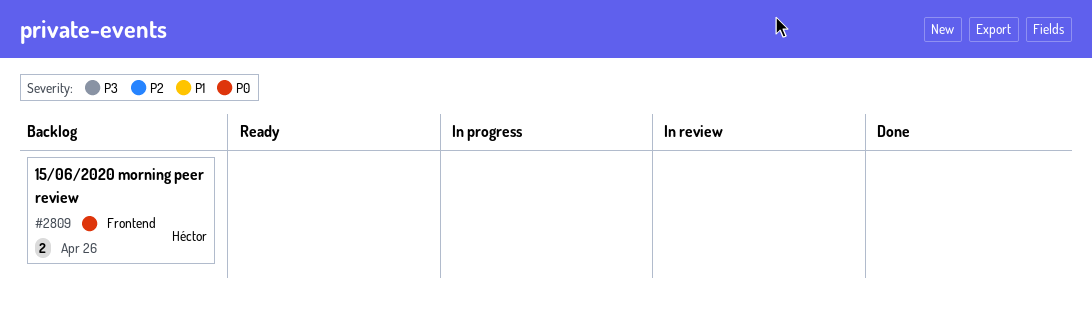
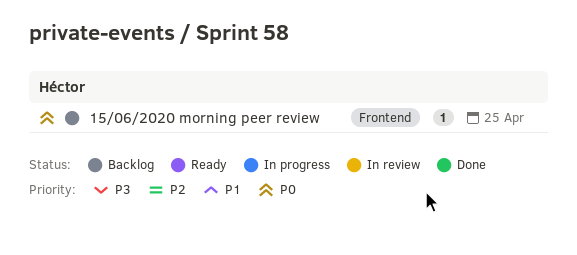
15/06/2020 morning peer review, estimate: 2 -> 1
15/06/2020 morning peer review, due: Apr 26 -> Apr 25

